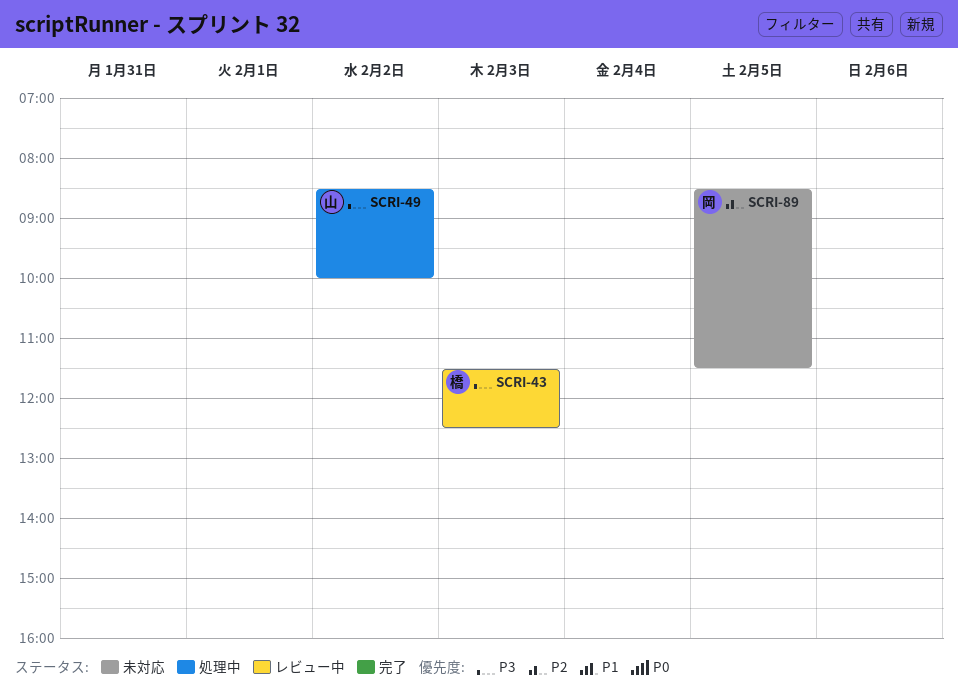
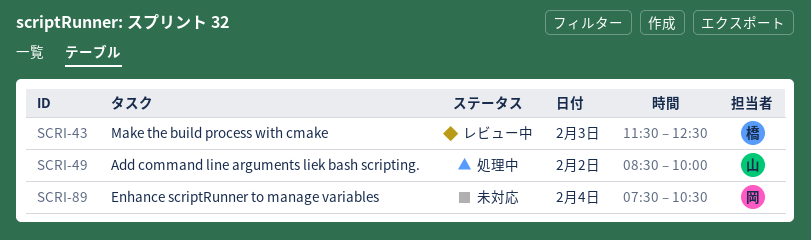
SCRI-89, day: Feb 5 -> Feb 4
SCRI-89, begins: 08:30 -> 07:30
SCRI-89, ends: 11:30 -> 10:30

